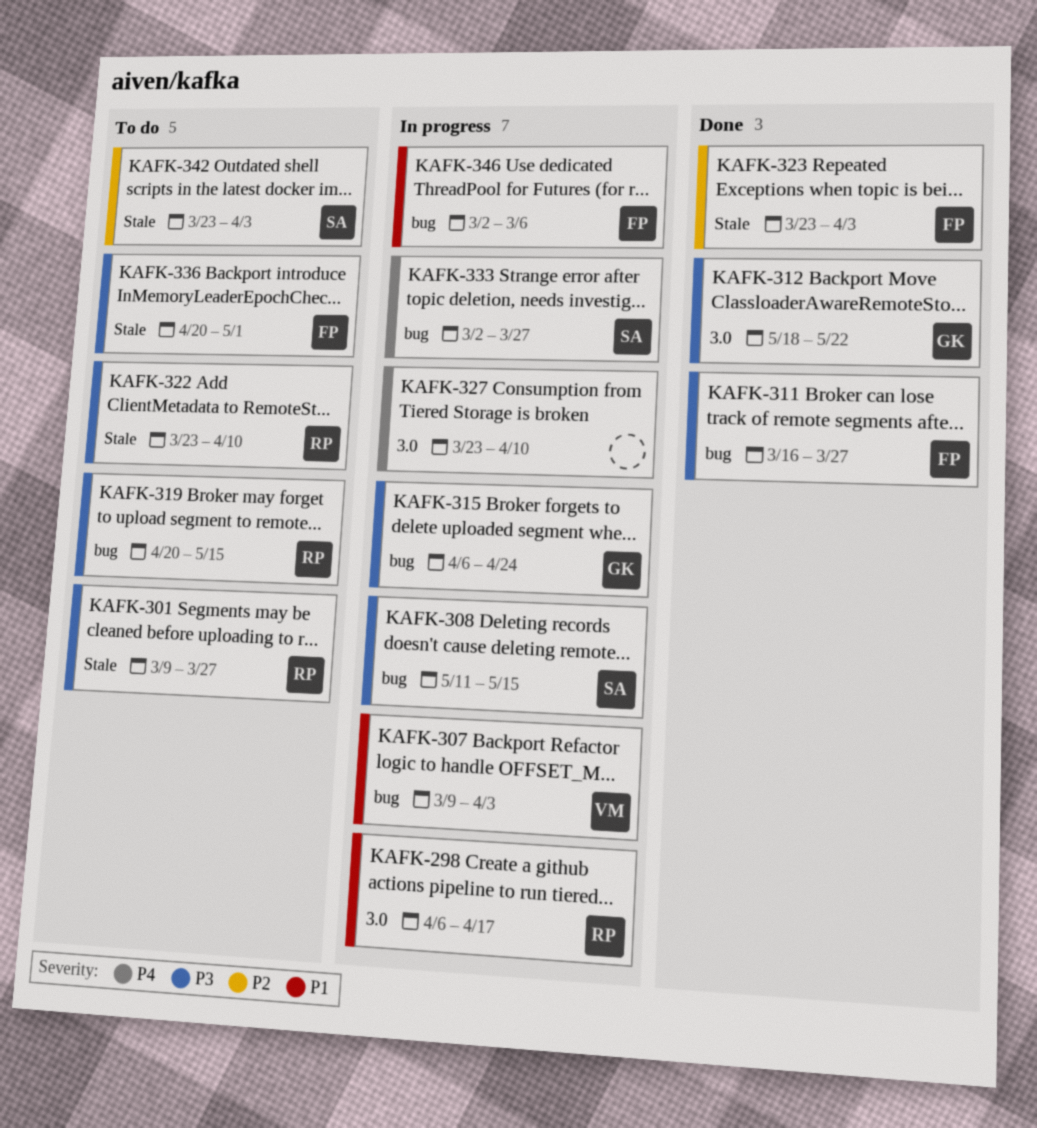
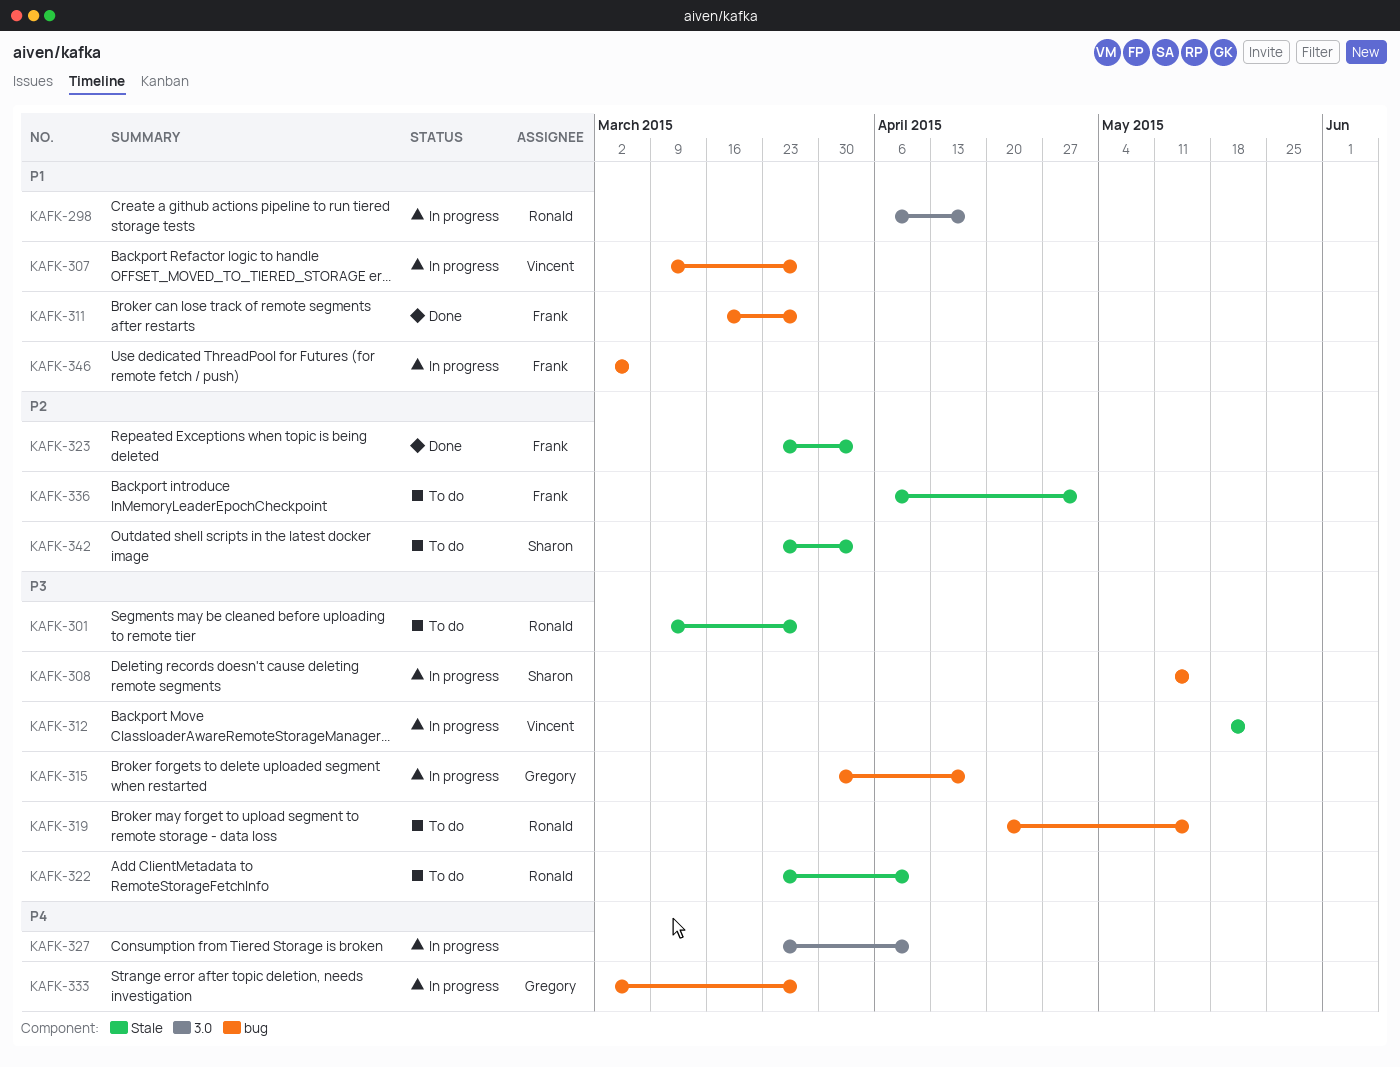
KAFK-307, due: Apr 3 -> Mar 27
KAFK-311, priority: P3 -> P1
KAFK-312, status: Done -> In progress
KAFK-312, owner: Gregory -> Vincent
KAFK-312, label: 3.0 -> Stale
KAFK-315, start: Apr 6 -> Mar 30
KAFK-315, due: Apr 24 -> Apr 17
KAFK-333, owner: Sharon -> Gregory
KAFK-336, priority: P3 -> P2
KAFK-336, start: Apr 20 -> Apr 6

